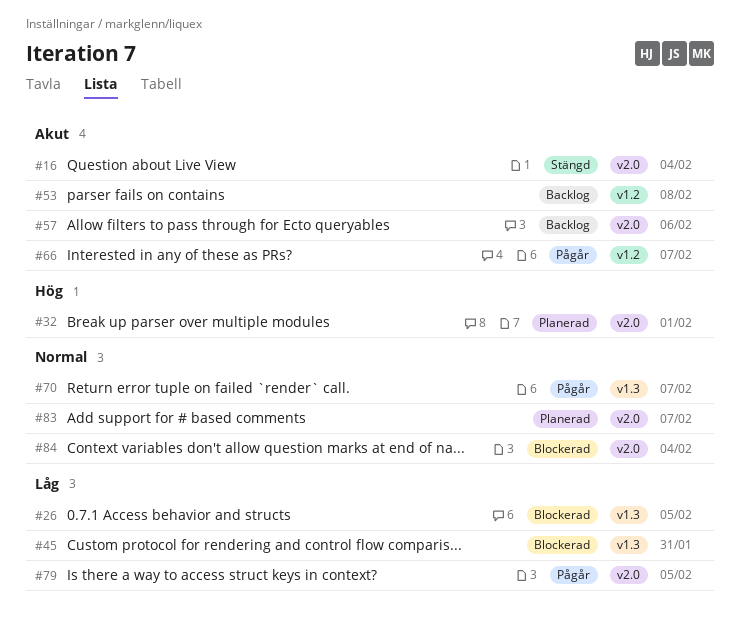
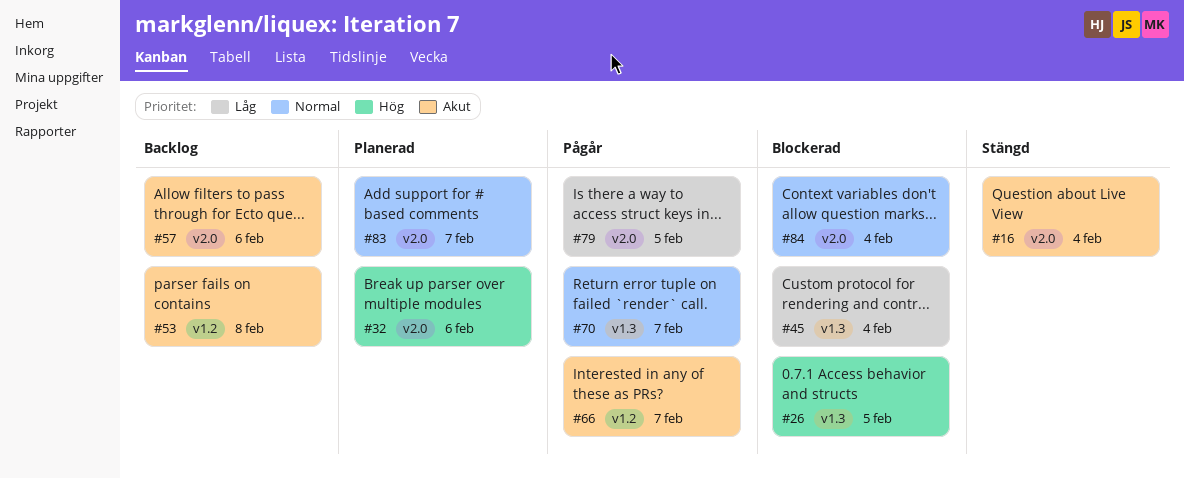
#26, priority: Låg -> Hög
#32, due: Feb 1 -> Feb 6
#45, due: Jan 31 -> Feb 4

